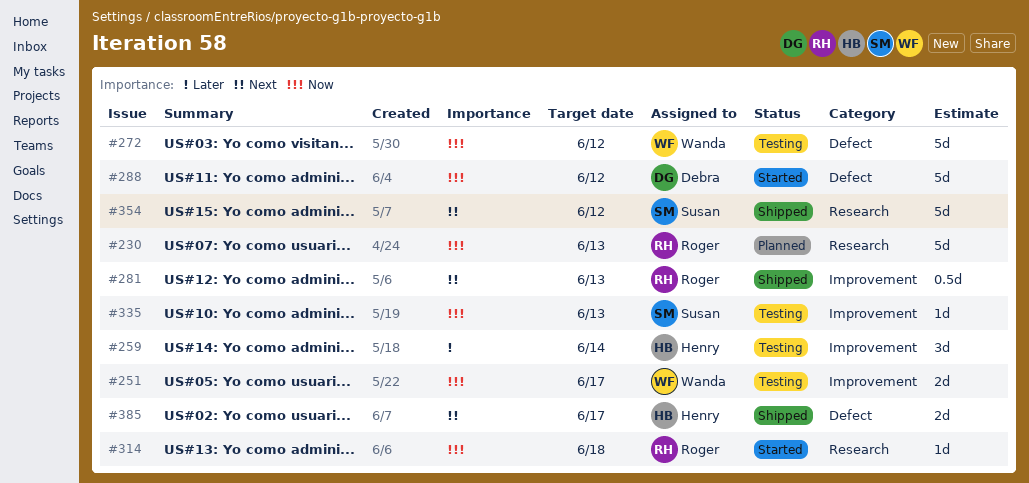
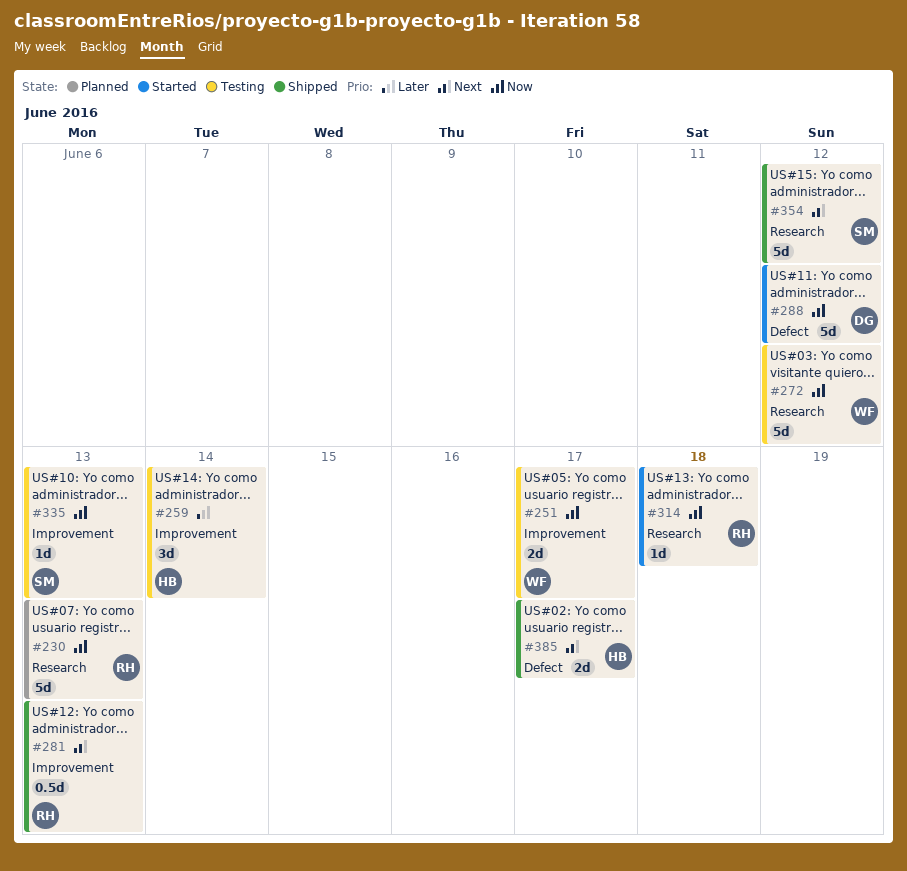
#272, label: Defect -> Research

